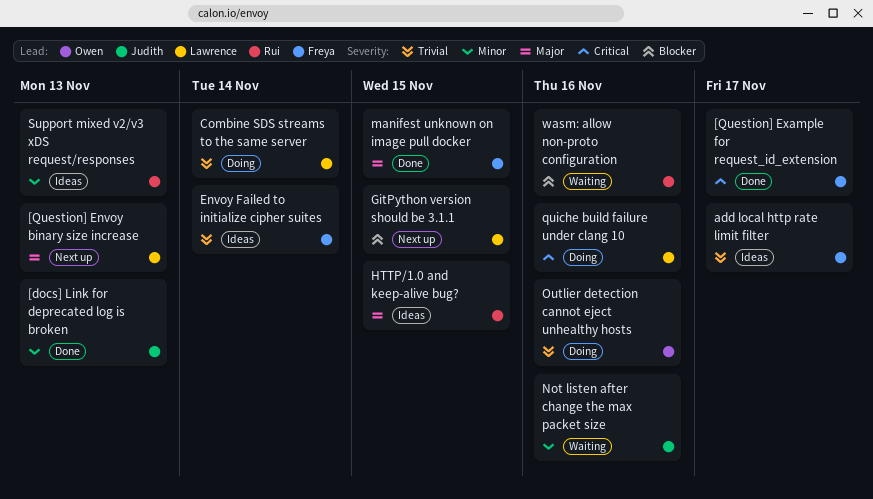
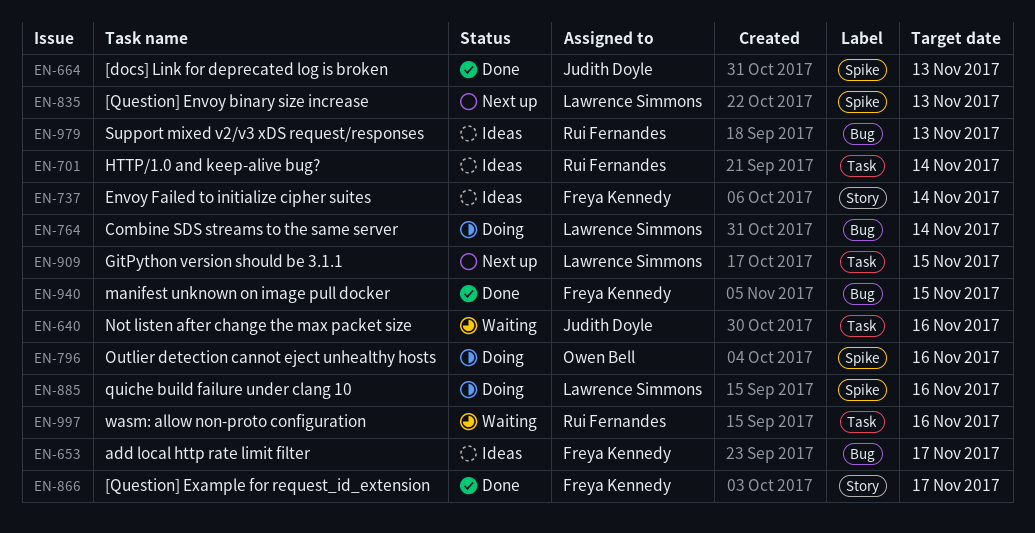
HTTP/1.0 and keep-alive bug?, due: Nov 15 -> Nov 14

